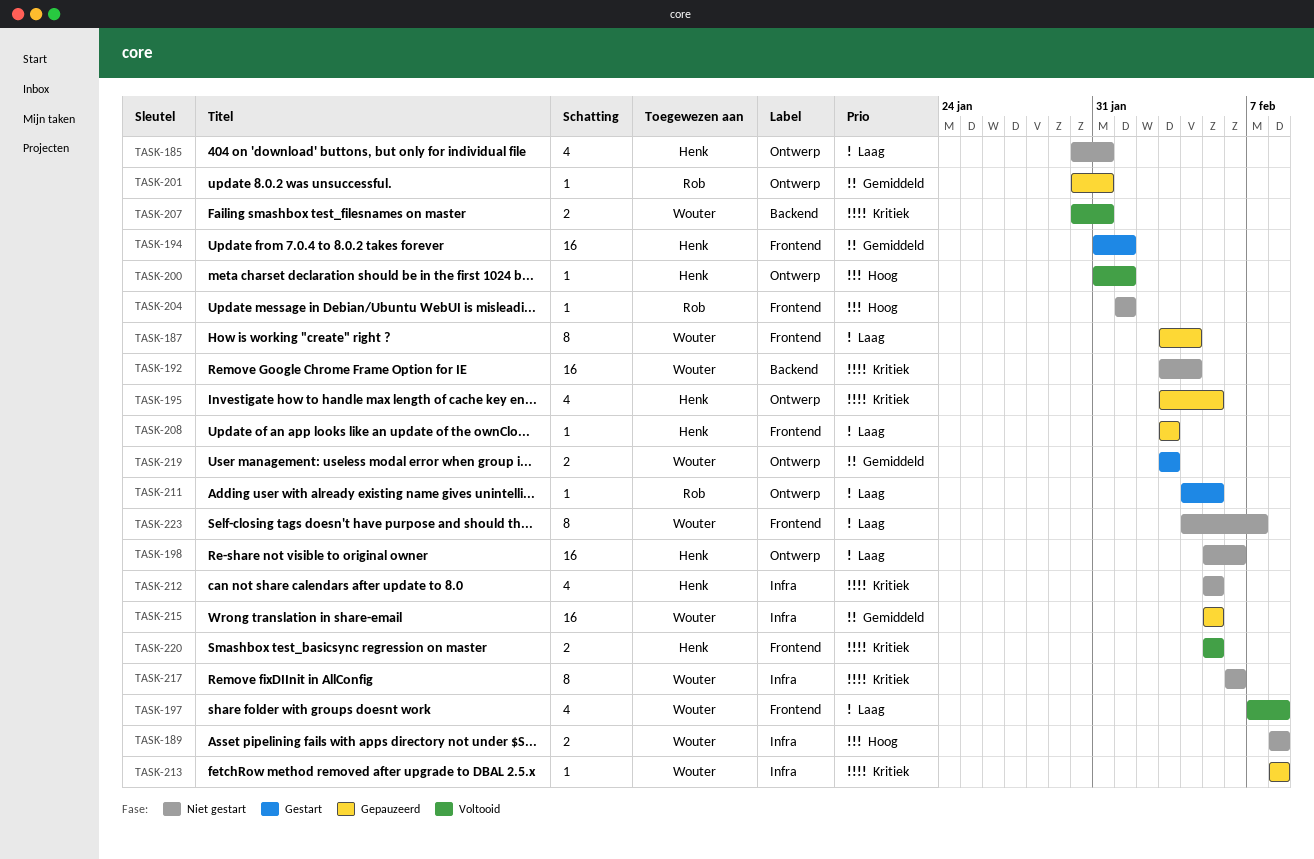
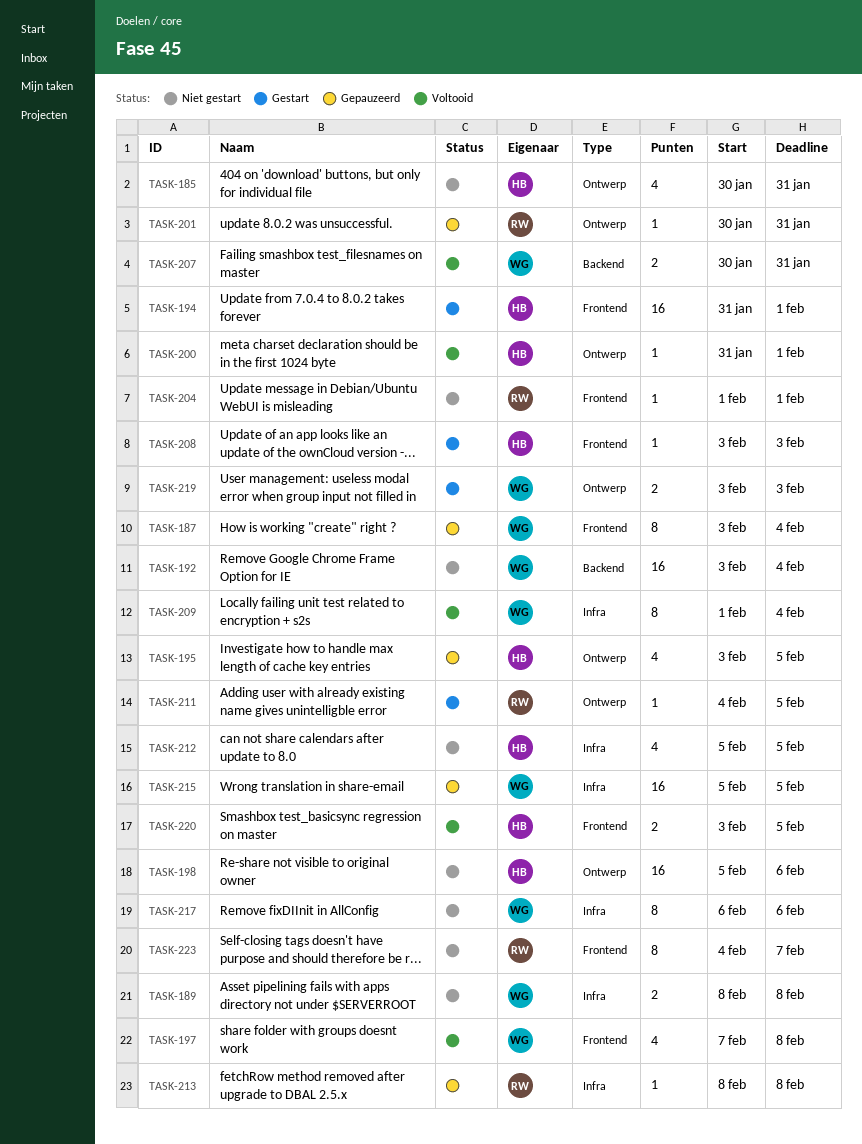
TASK-208, status: Gepauzeerd -> Gestart
TASK-209: none -> present
TASK-213, owner: Wouter -> Rob
TASK-220, start: Feb 5 -> Feb 3
TASK-223, owner: Wouter -> Rob

